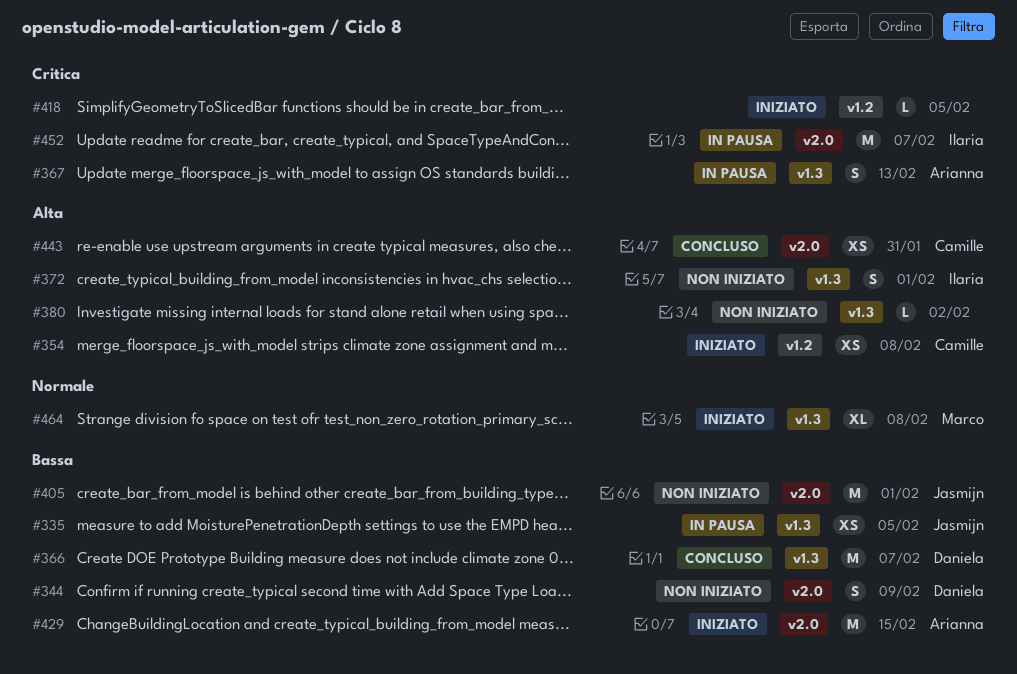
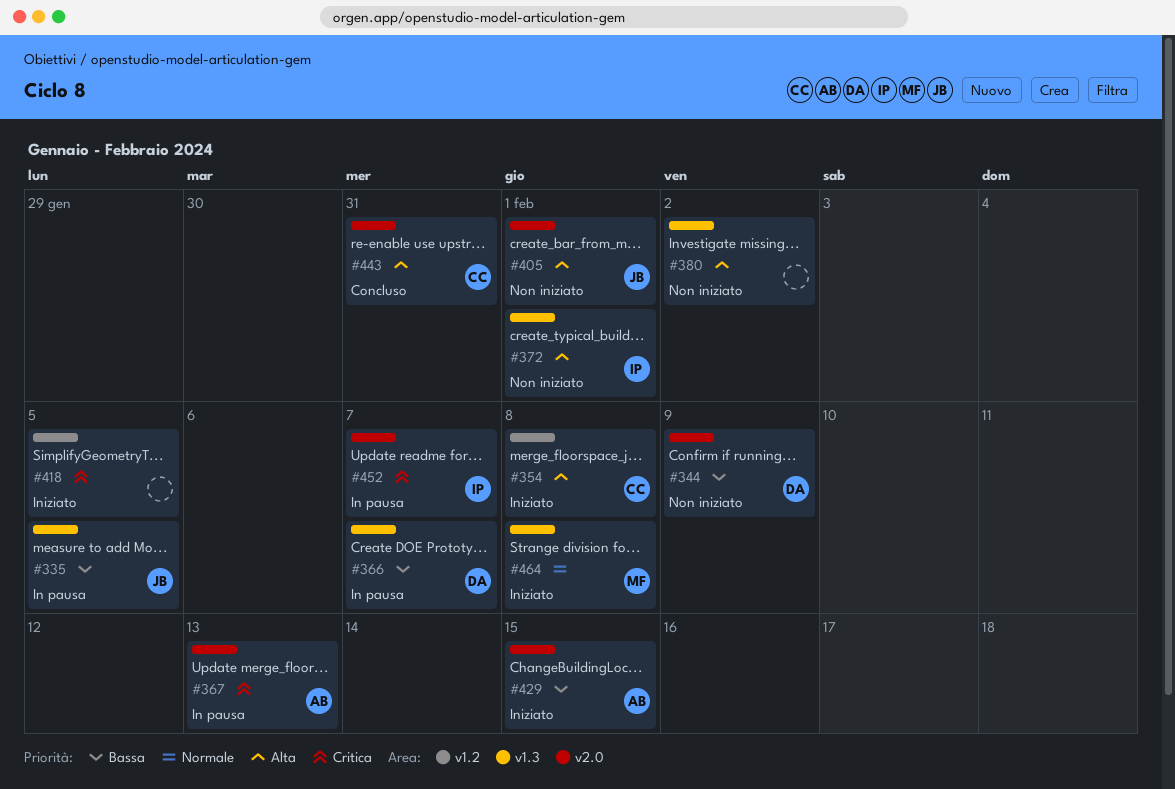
#366, status: Concluso -> In pausa
#367, label: v1.3 -> v2.0
#405, priority: Bassa -> Alta

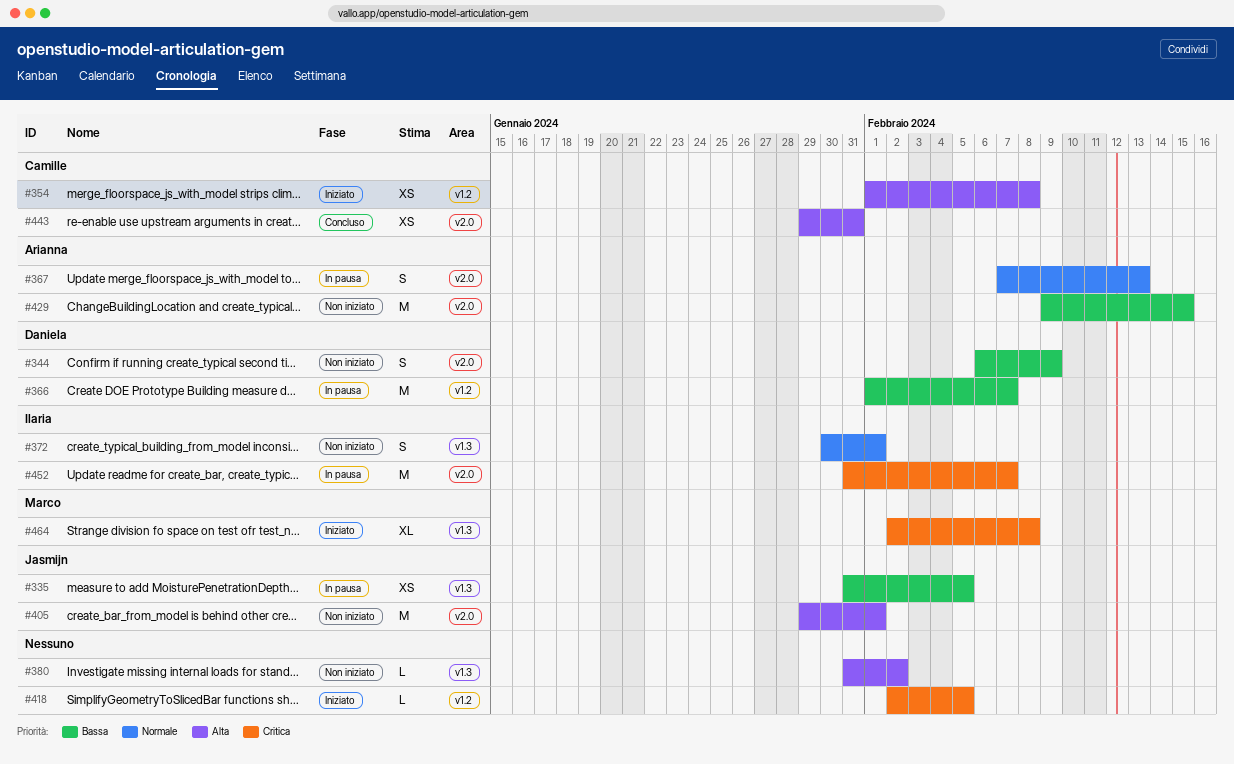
#366, label: v1.3 -> v1.2
#367, priority: Critica -> Normale
#372, priority: Alta -> Normale
#429, status: Iniziato -> Non iniziato
#464, priority: Normale -> Critica

